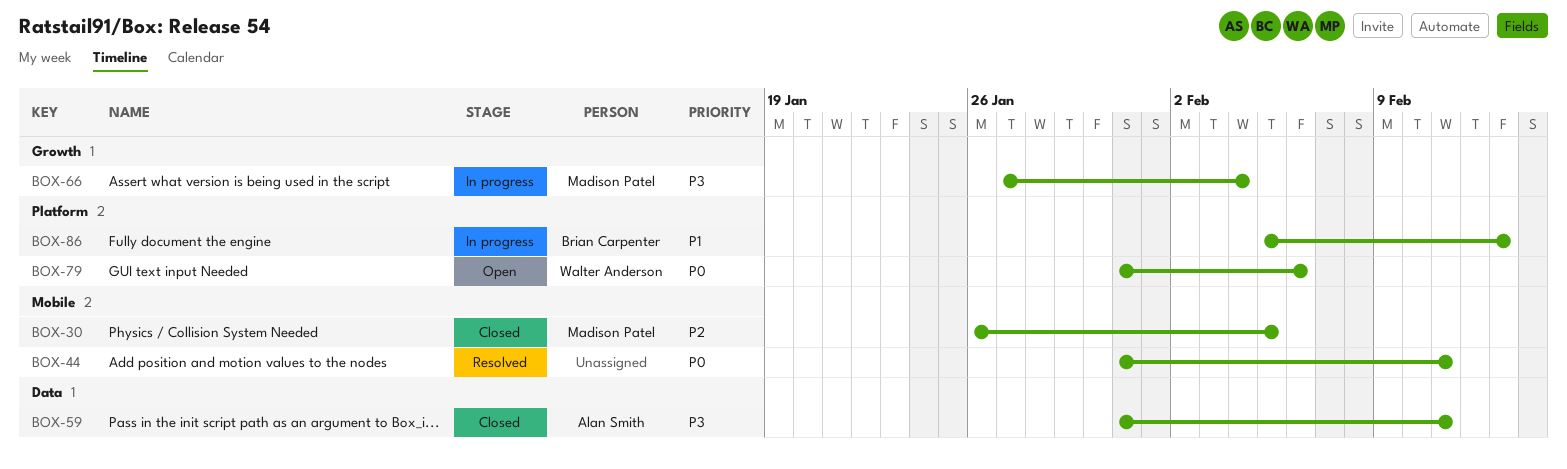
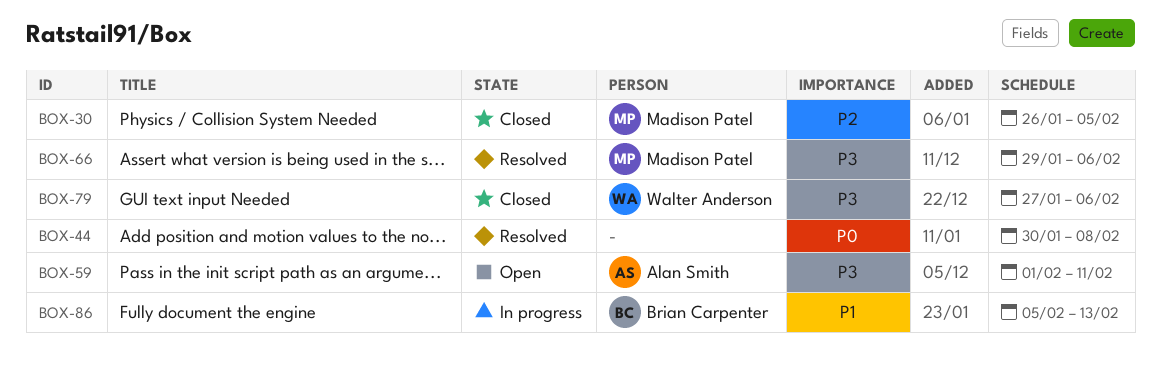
BOX-44, start: Jan 31 -> Jan 30
BOX-44, due: Feb 11 -> Feb 8
BOX-59, status: Closed -> Open
BOX-59, start: Jan 31 -> Feb 1
BOX-66, status: In progress -> Resolved
BOX-66, start: Jan 27 -> Jan 29
BOX-66, due: Feb 4 -> Feb 6
BOX-79, status: Open -> Closed
BOX-79, priority: P0 -> P3
BOX-79, start: Jan 31 -> Jan 27

